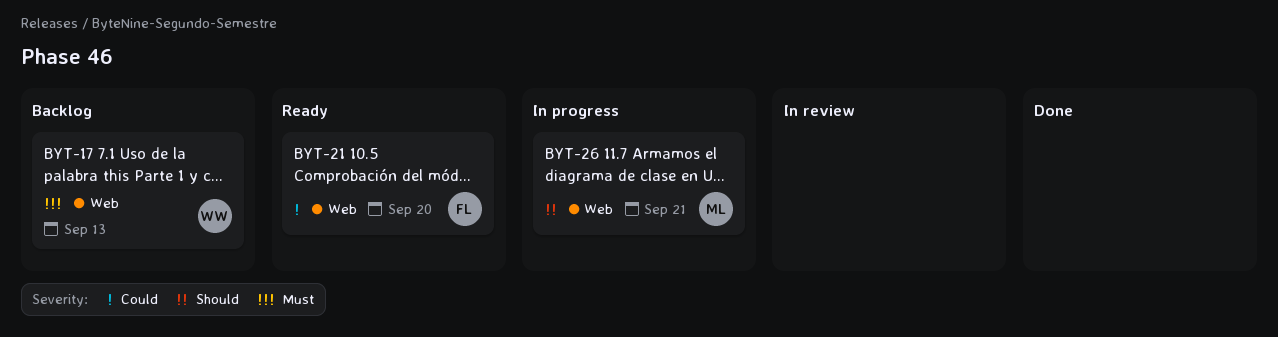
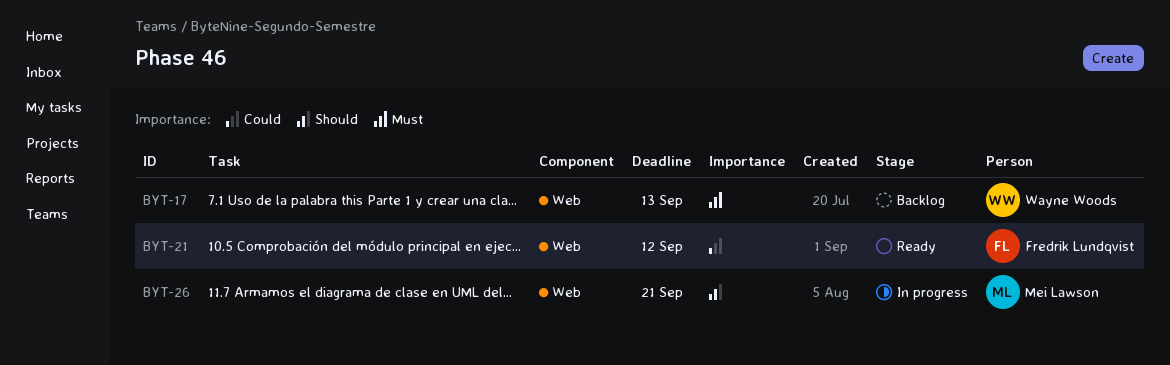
BYT-21, due: Sep 20 -> Sep 12

